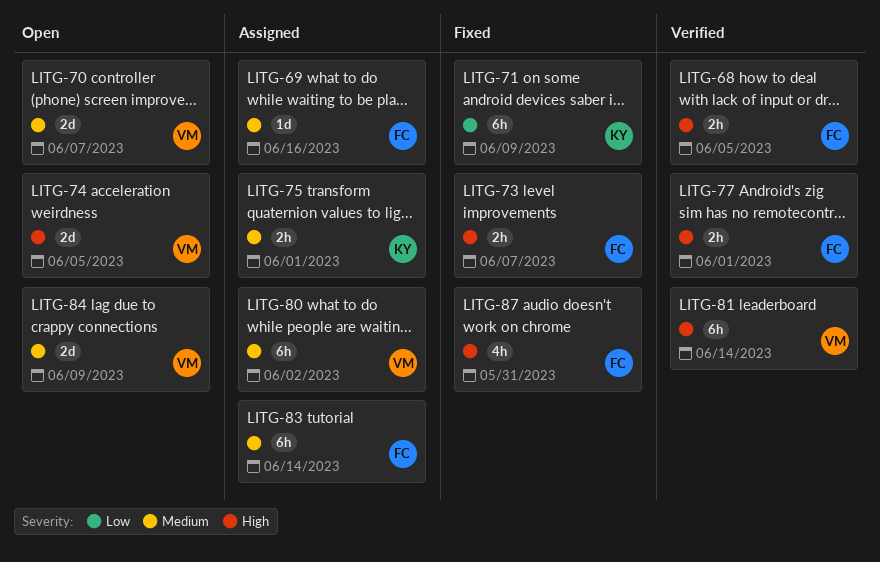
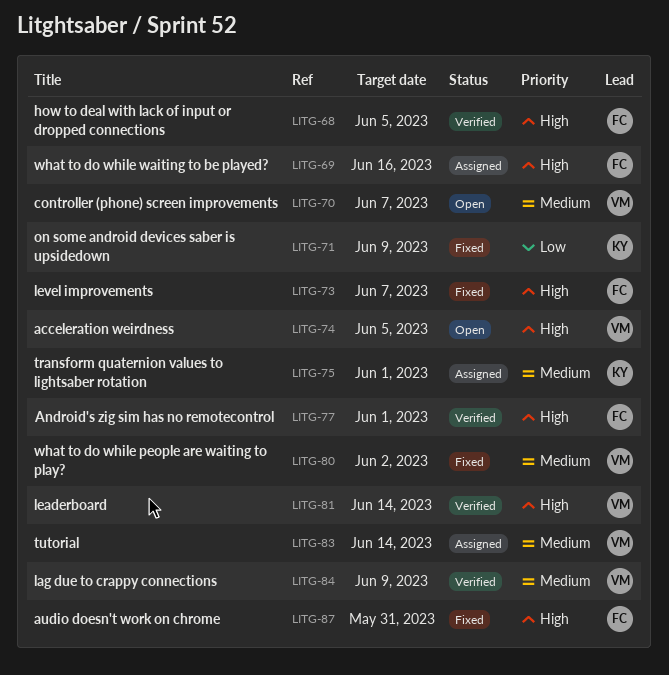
LITG-69, priority: Medium -> High
LITG-80, status: Assigned -> Fixed
LITG-83, owner: FC -> VM
LITG-84, status: Open -> Verified

